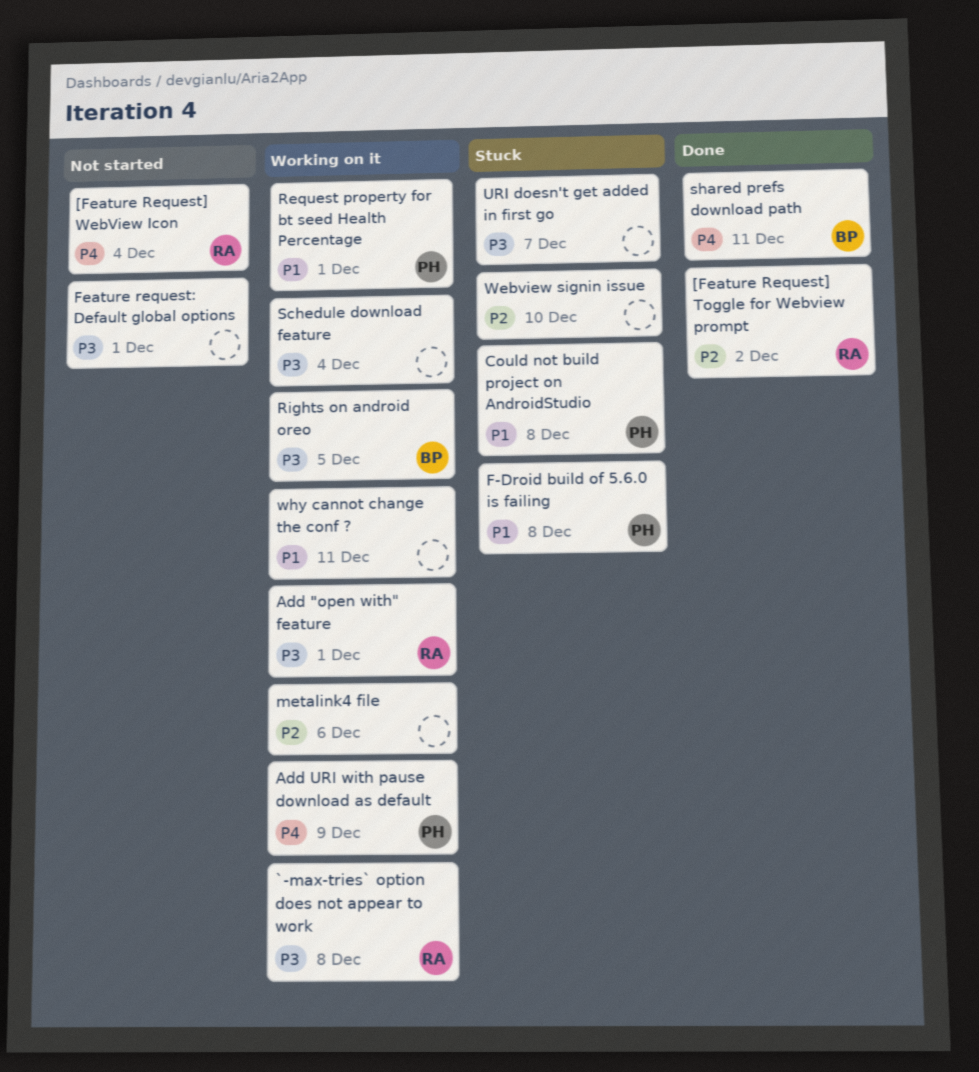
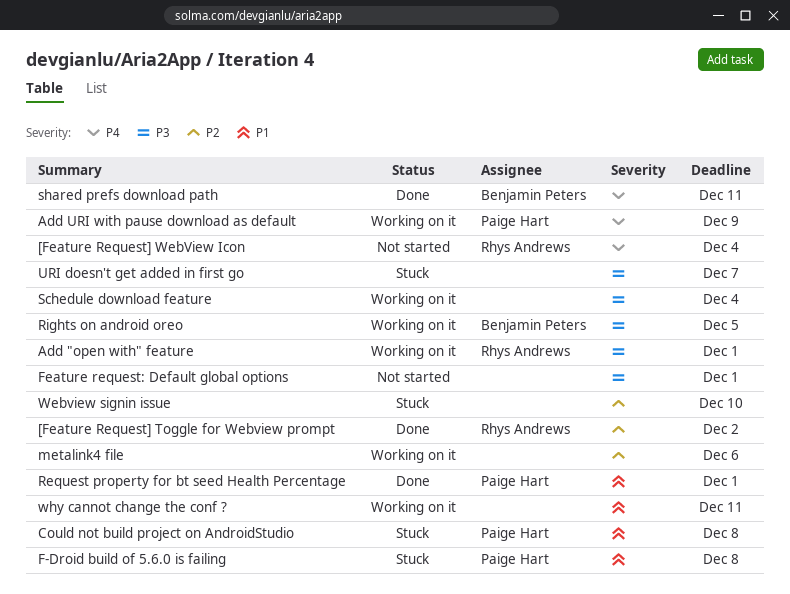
`-max-tries` option does not appear to work: present -> none
Request property for bt seed Health Percentage, status: Working on it -> Done

